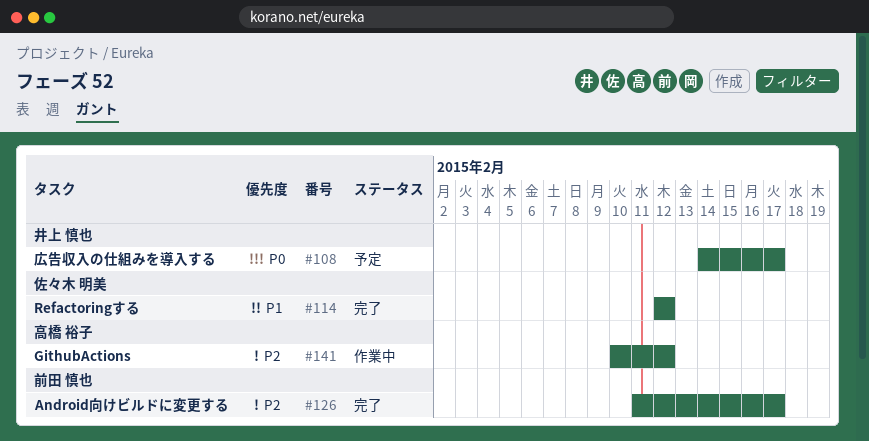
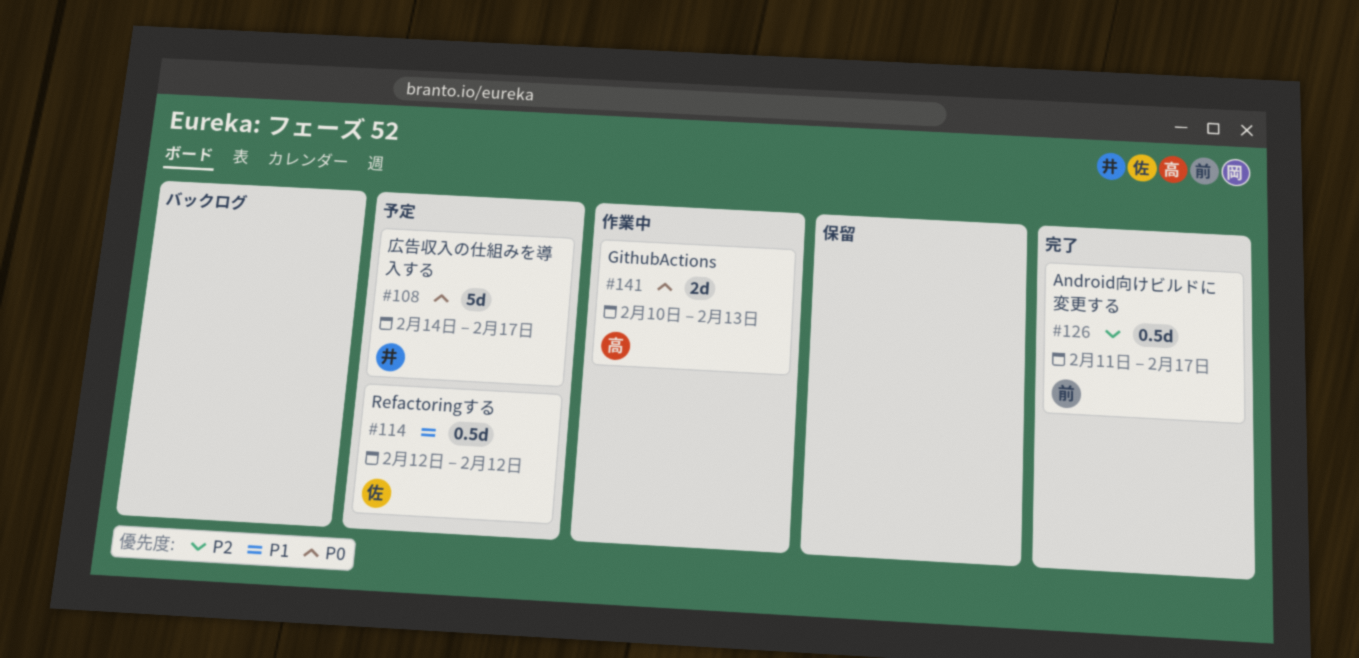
#114, status: 完了 -> 予定
#141, priority: P2 -> P0
#141, due: Feb 12 -> Feb 13

